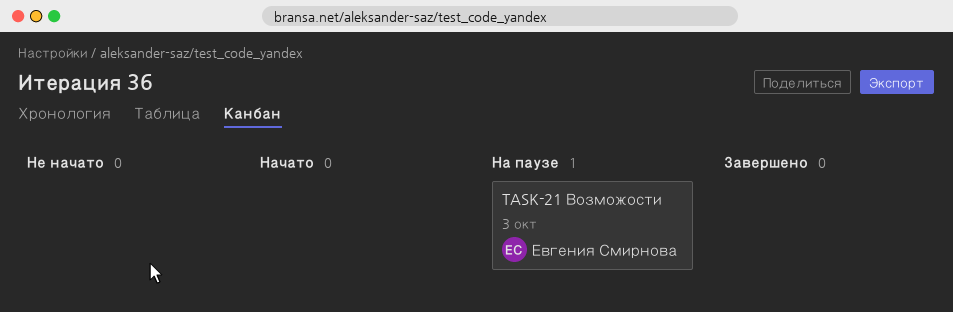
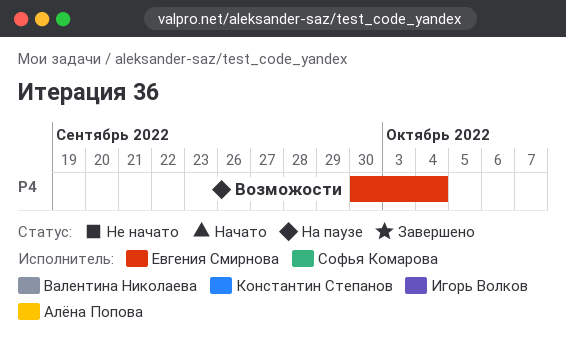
Возможости, due: Oct 3 -> Oct 4

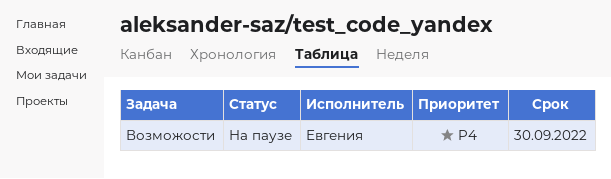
Возможости, due: Oct 4 -> Sep 30

